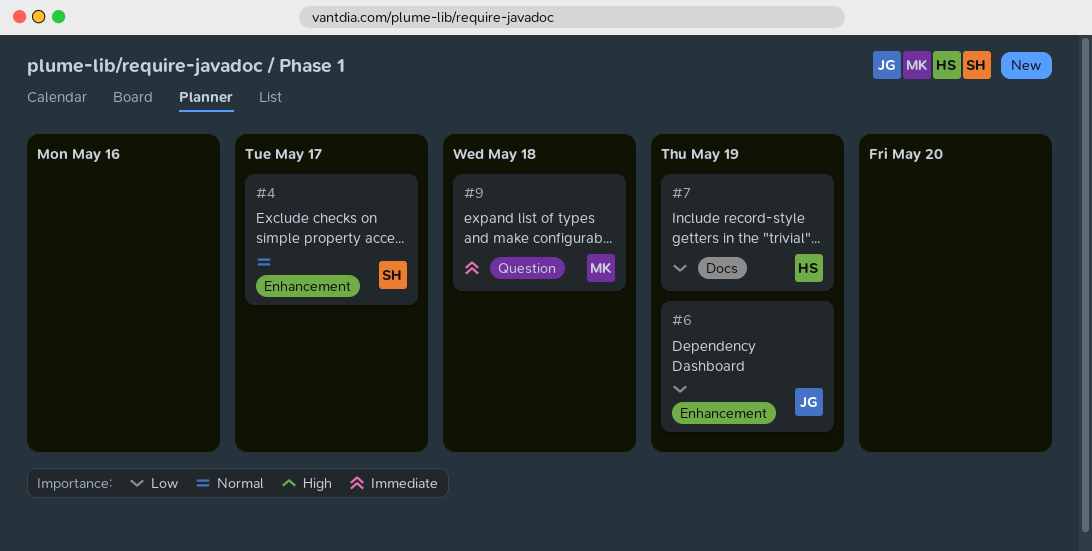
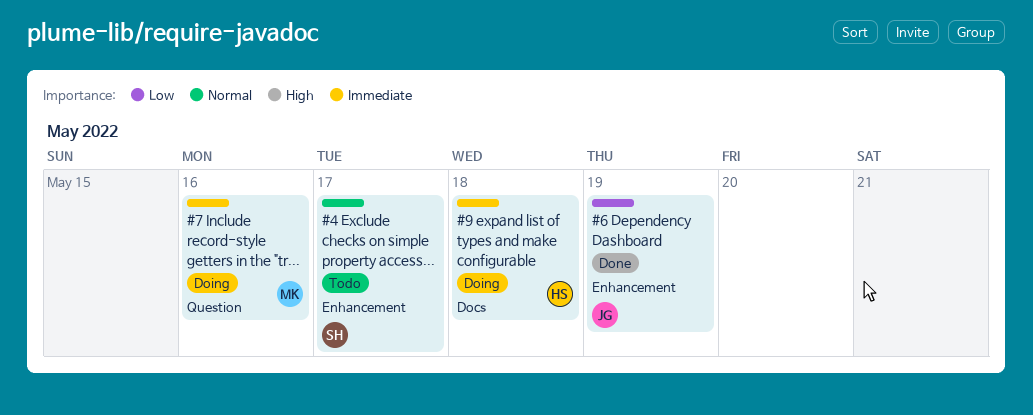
#7, owner: HS -> MK
#7, priority: Low -> Immediate
#7, label: Docs -> Question
#7, due: May 19 -> May 16
#9, owner: MK -> HS
#9, label: Question -> Docs

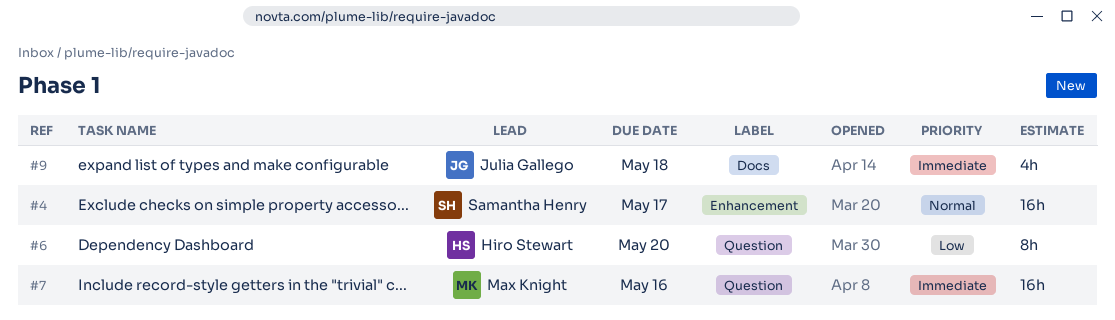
#6, owner: Julia Gallego -> Hiro Stewart
#6, label: Enhancement -> Question
#6, due: May 19 -> May 20
#9, owner: Hiro Stewart -> Julia Gallego

